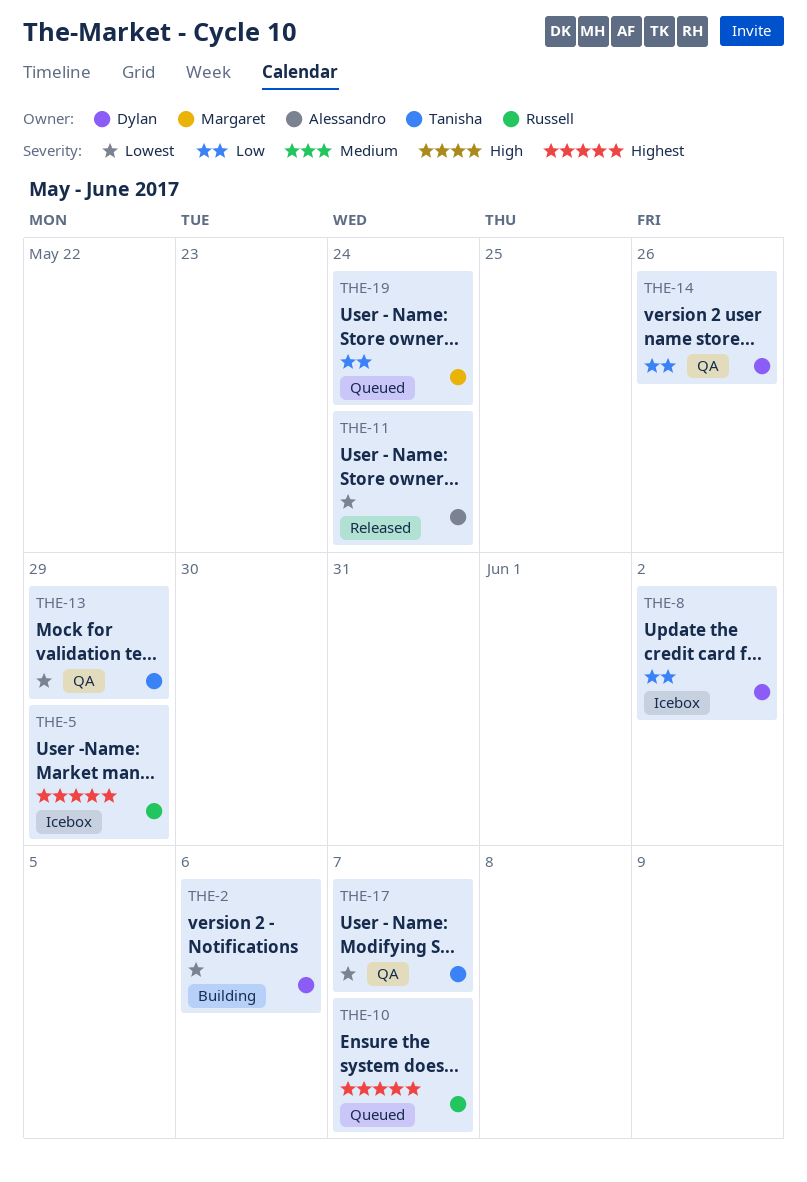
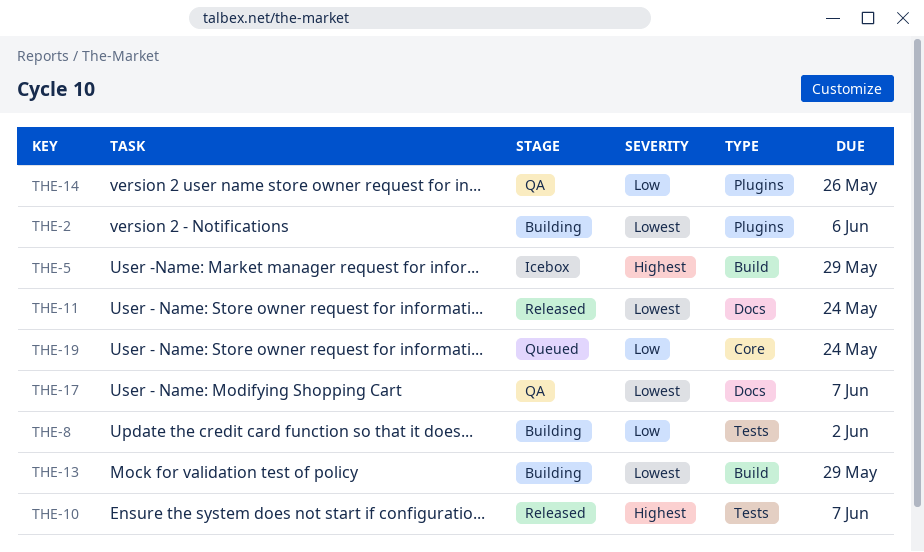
THE-8, status: Icebox -> Building
THE-10, status: Queued -> Released
THE-13, status: QA -> Building

